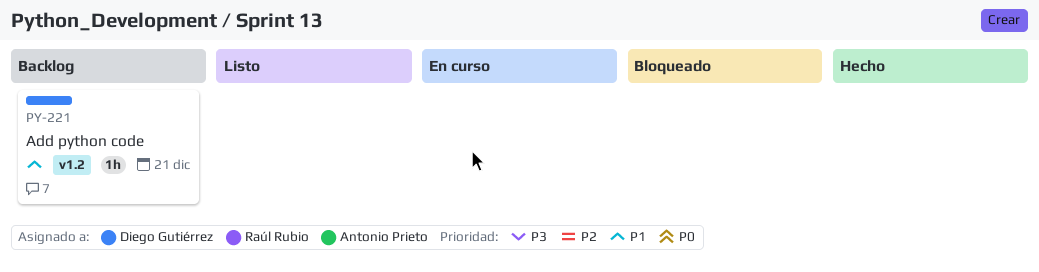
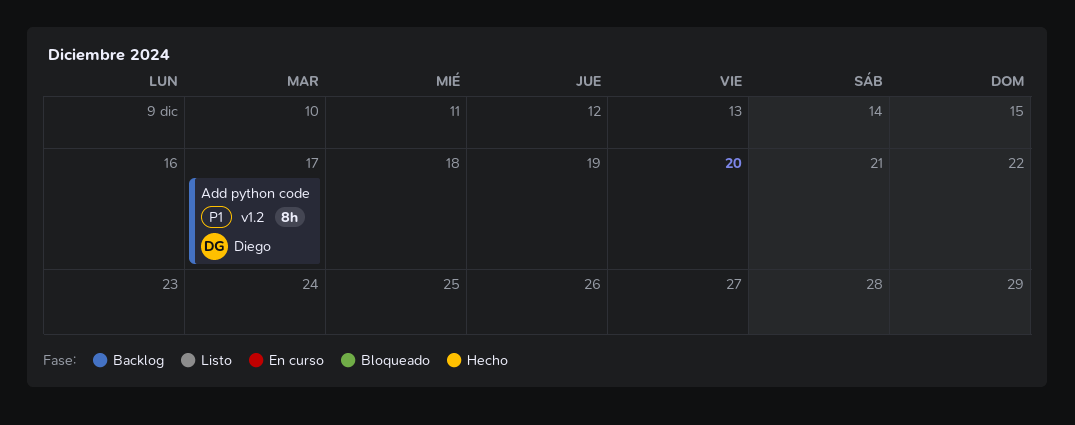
Add python code, estimate: 1h -> 8h
Add python code, due: Dec 21 -> Dec 17

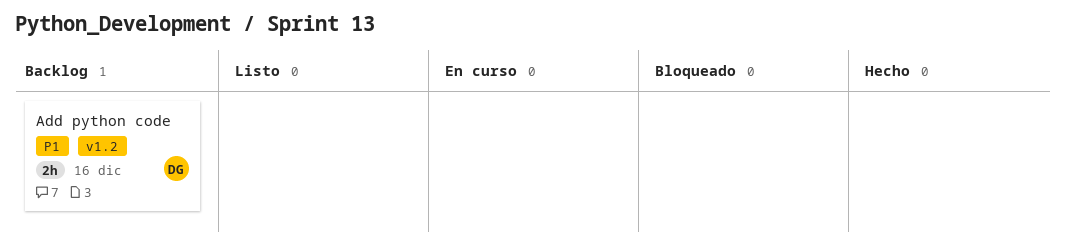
Add python code, estimate: 8h -> 2h
Add python code, due: Dec 17 -> Dec 16

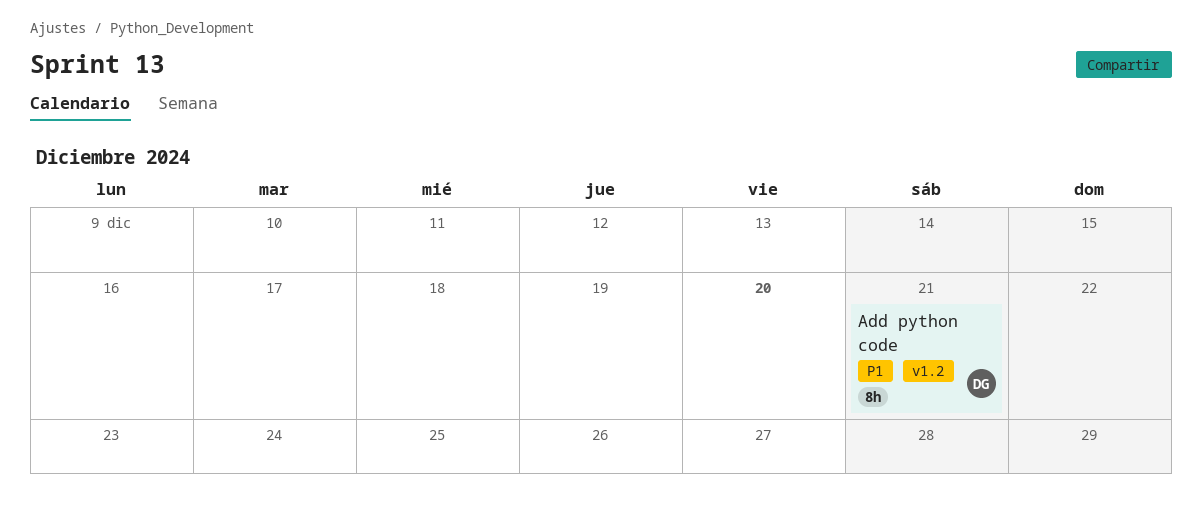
Add python code, estimate: 2h -> 8h
Add python code, due: Dec 16 -> Dec 21

